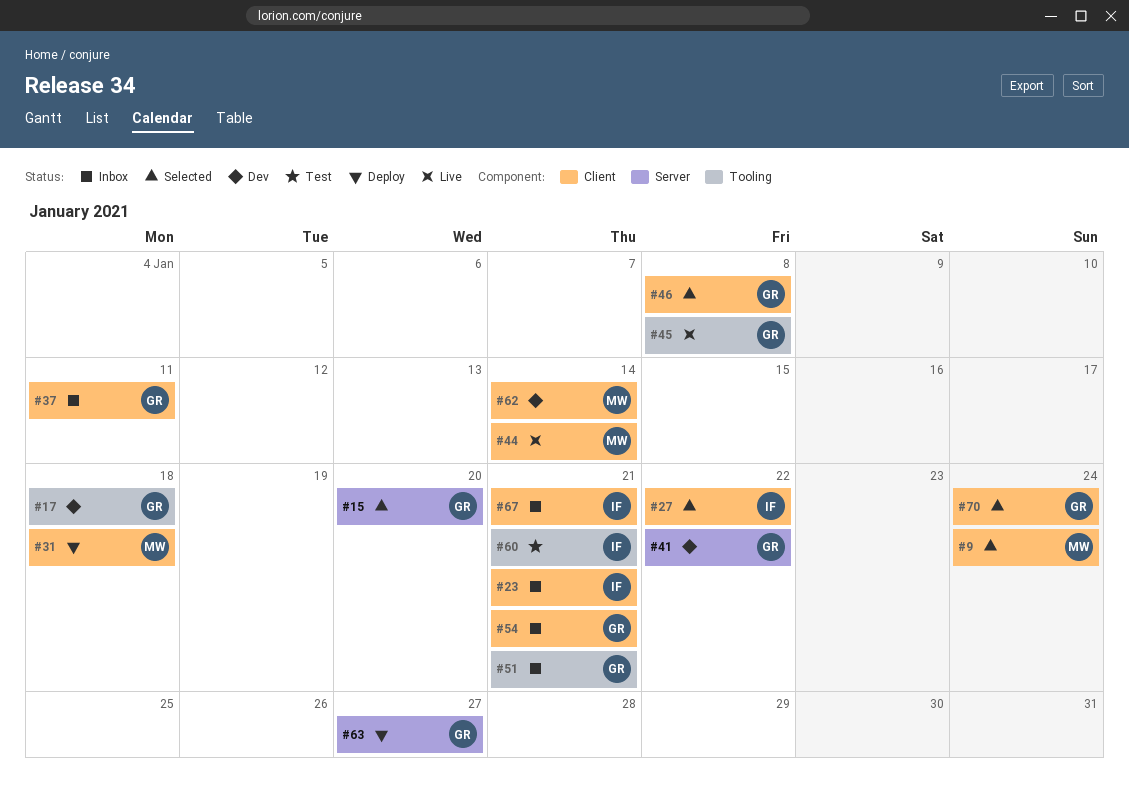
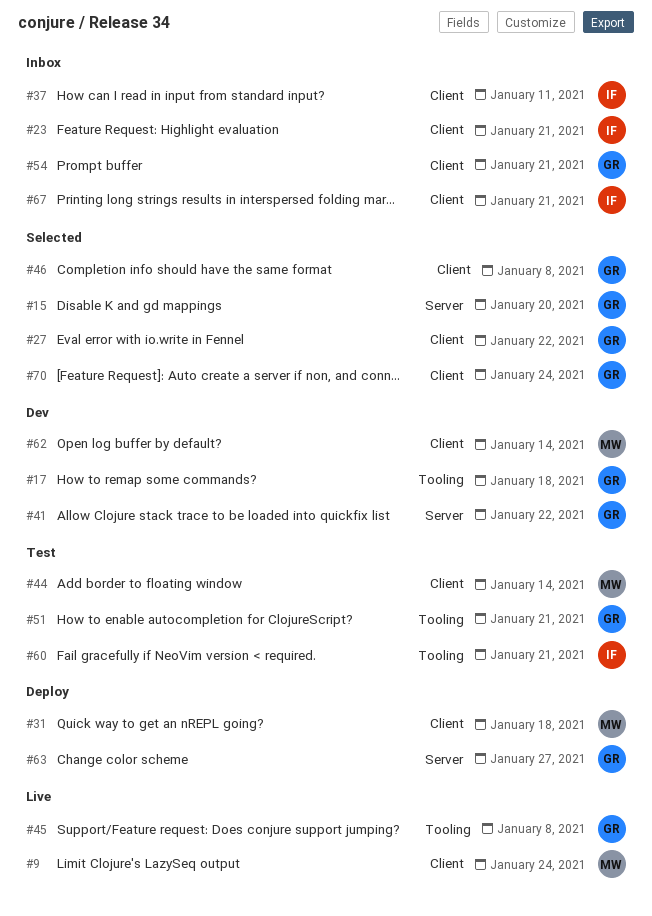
#9, status: Selected -> Live
#27, owner: IF -> GR
#37, owner: GR -> IF
#44, status: Live -> Test
#51, status: Inbox -> Test

